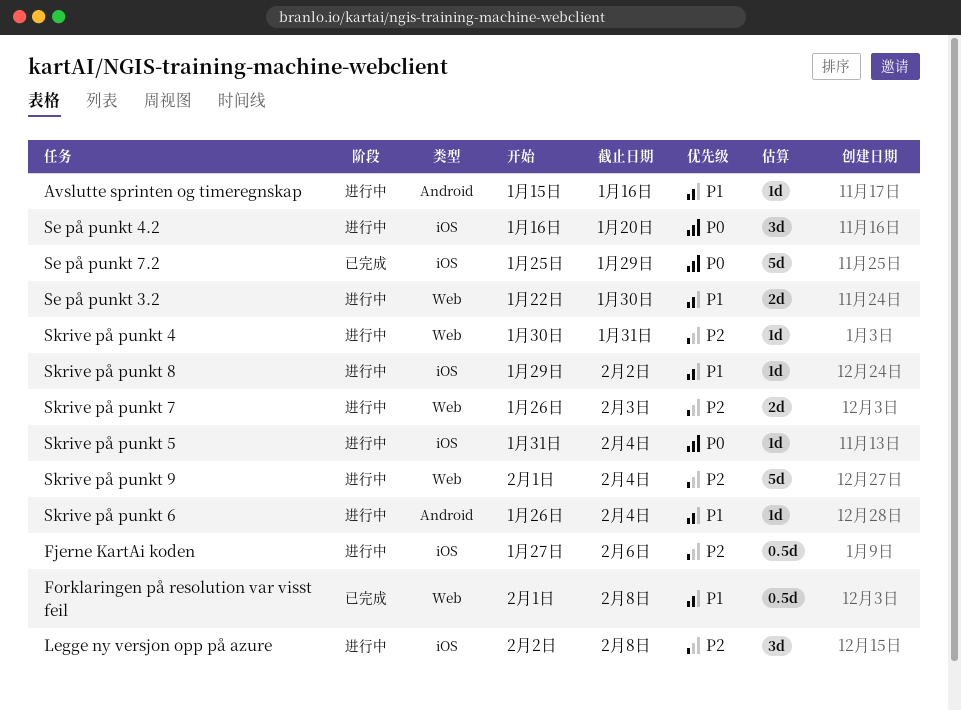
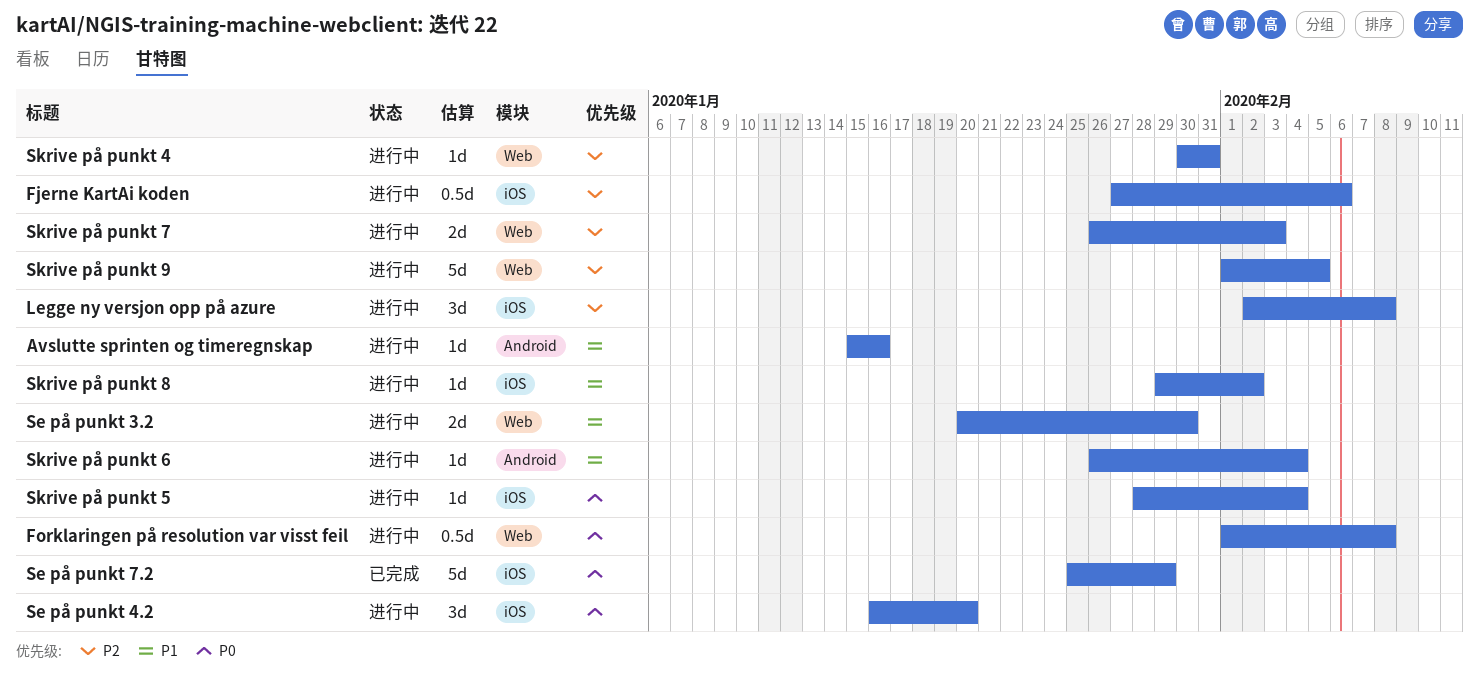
Forklaringen på resolution var visst feil, status: 已完成 -> 进行中
Forklaringen på resolution var visst feil, priority: P1 -> P0
Se på punkt 3.2, start: Jan 22 -> Jan 20
Skrive på punkt 5, start: Jan 31 -> Jan 28
Skrive på punkt 9, due: Feb 4 -> Feb 5

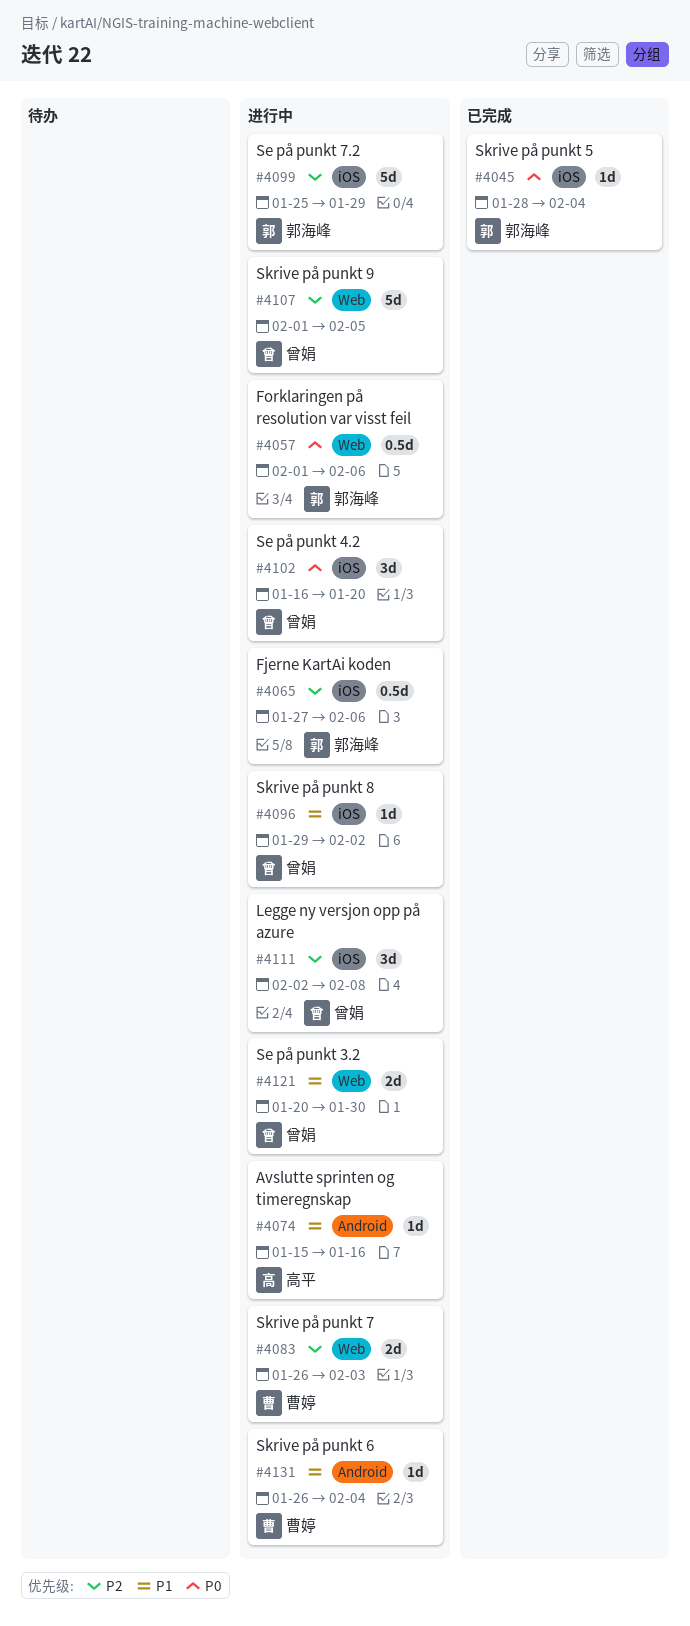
Forklaringen på resolution var visst feil, due: Feb 8 -> Feb 6
Se på punkt 7.2, status: 已完成 -> 进行中
Se på punkt 7.2, priority: P0 -> P2
Skrive på punkt 4: present -> none
Skrive på punkt 5, status: 进行中 -> 已完成

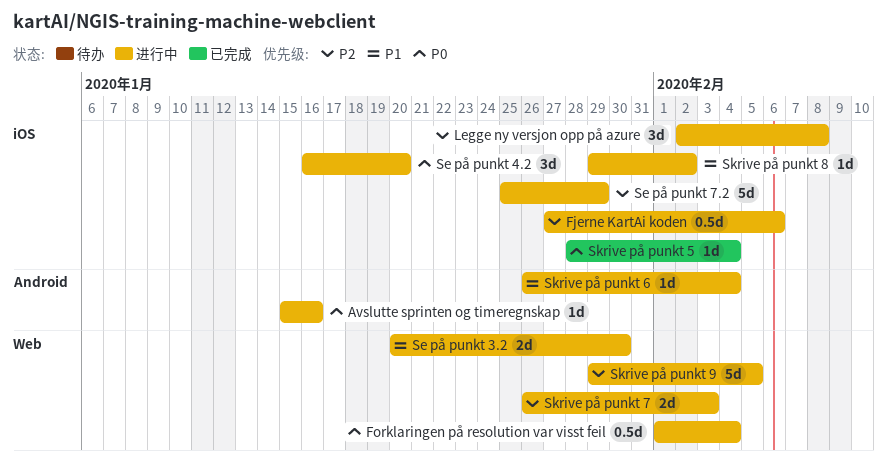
Avslutte sprinten og timeregnskap, priority: P1 -> P0
Forklaringen på resolution var visst feil, due: Feb 6 -> Feb 4
Skrive på punkt 9, start: Feb 1 -> Jan 29

